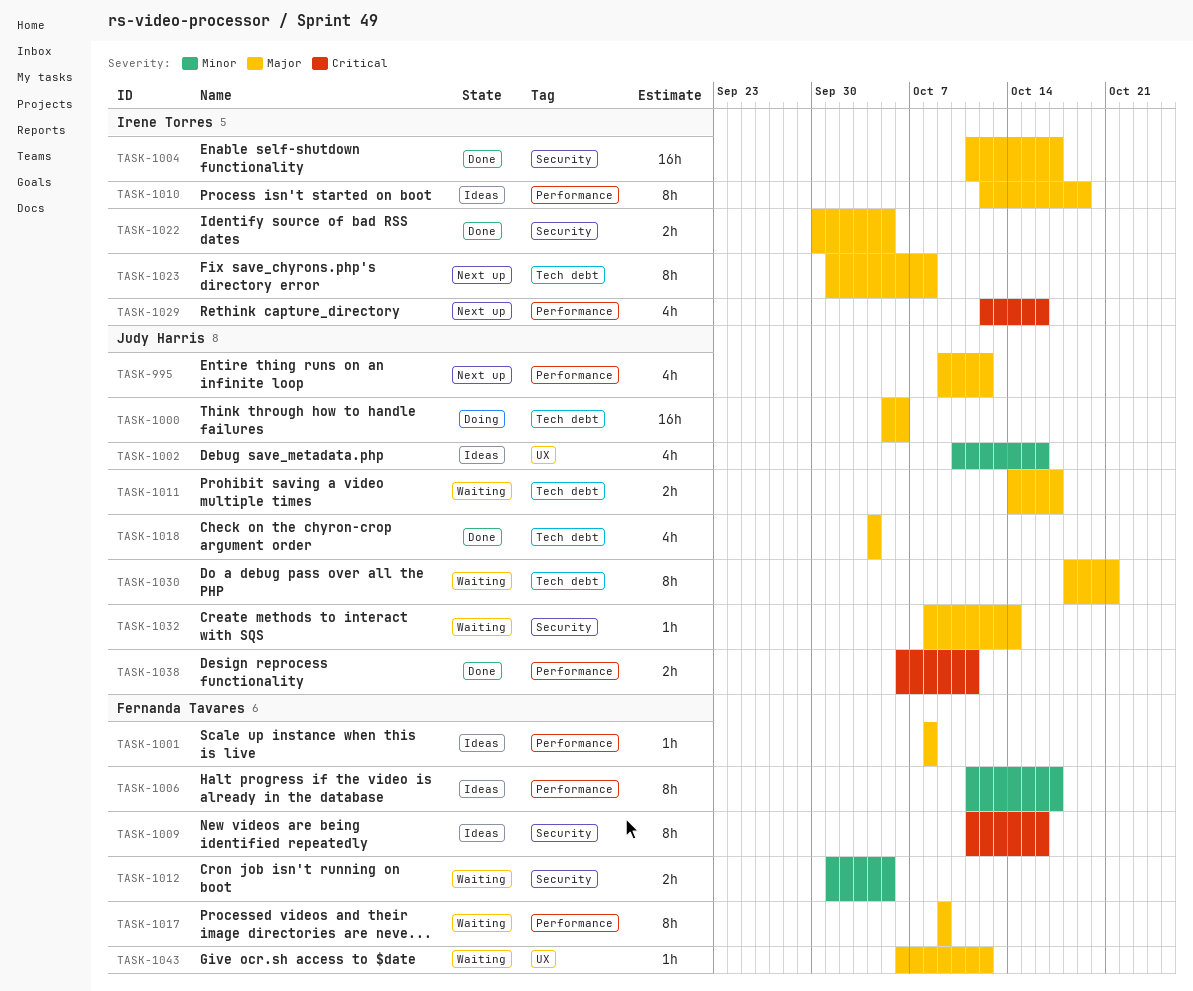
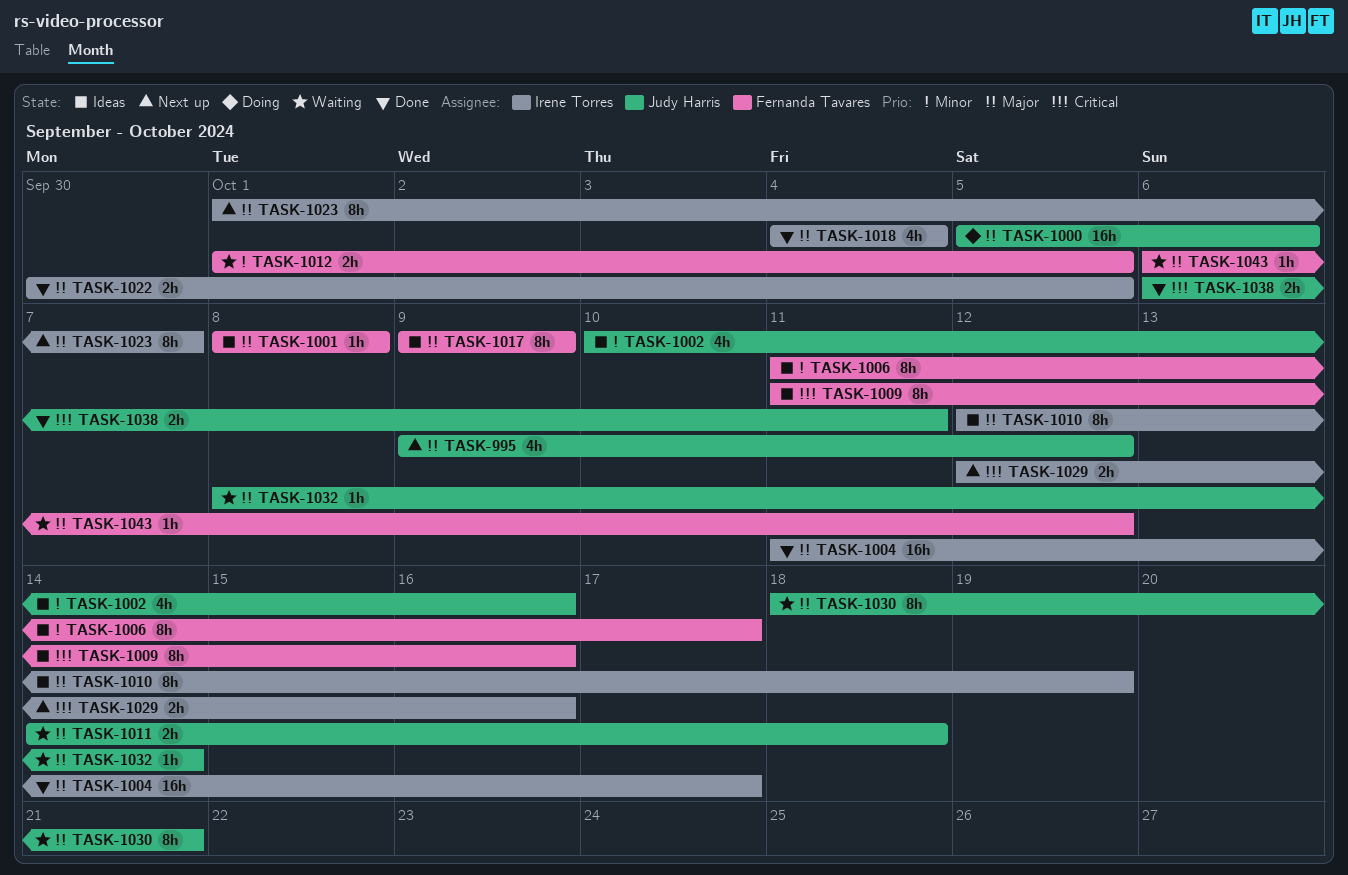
TASK-1011, due: Oct 17 -> Oct 18
TASK-1017, status: Waiting -> Ideas
TASK-1018, owner: Judy Harris -> Irene Torres
TASK-1023, due: Oct 8 -> Oct 7
TASK-1029, estimate: 4h -> 2h

